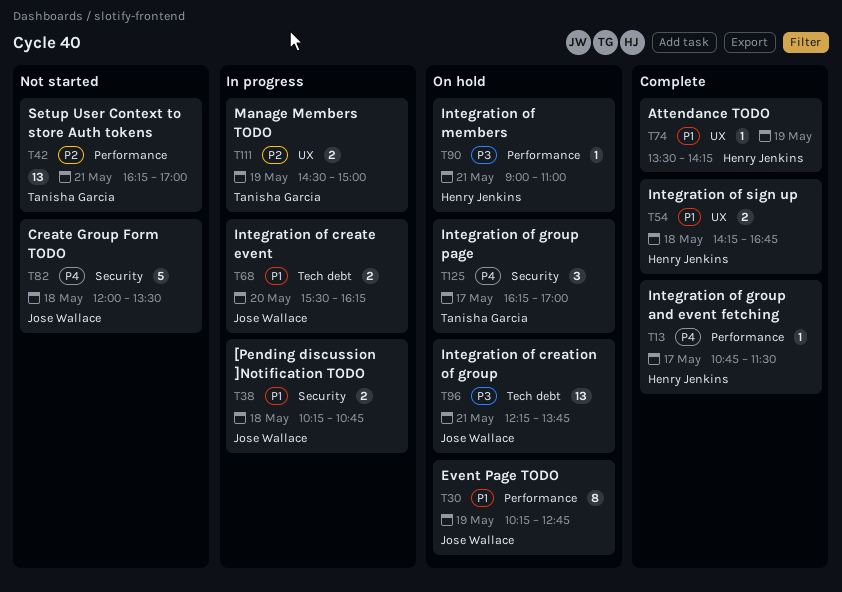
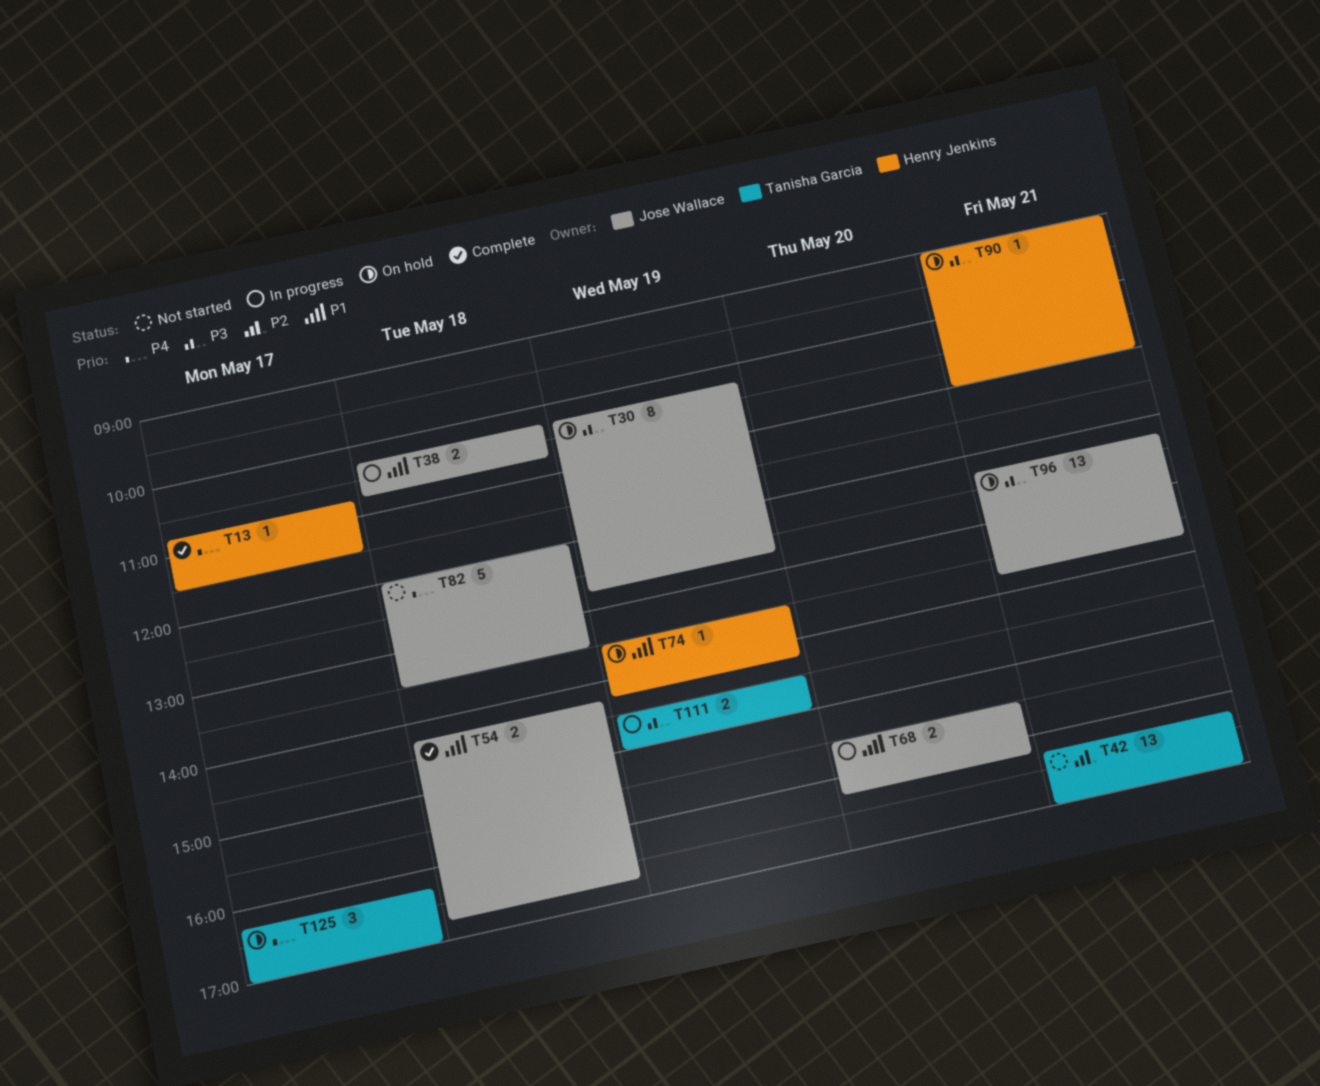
T30, priority: P1 -> P3
T54, owner: Henry Jenkins -> Jose Wallace
T74, status: Complete -> On hold
T111, priority: P2 -> P3

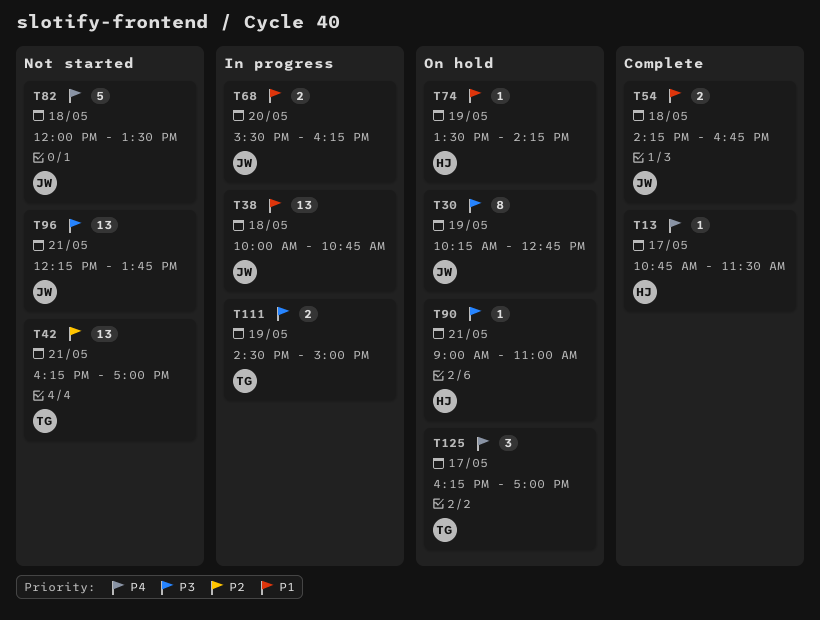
T38, estimate: 2 -> 13
T38, begins: 10:15 -> 10:00
T96, status: On hold -> Not started

